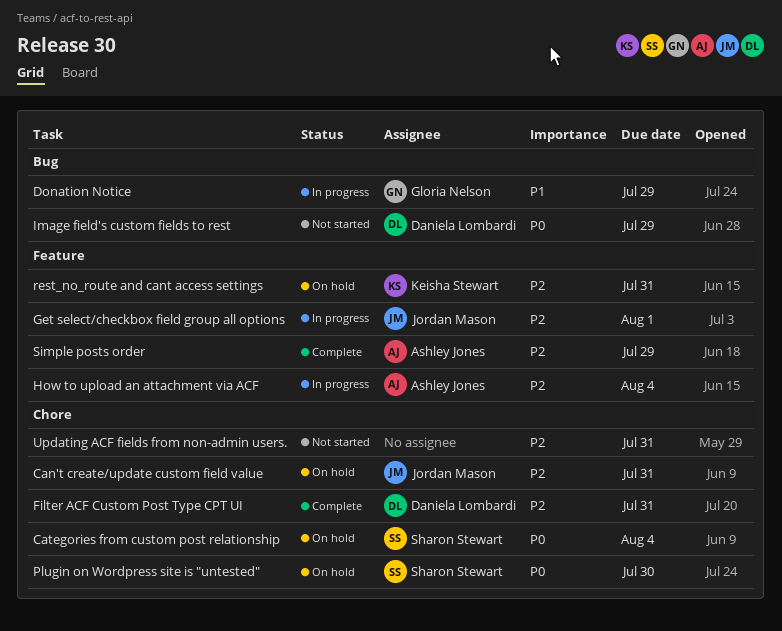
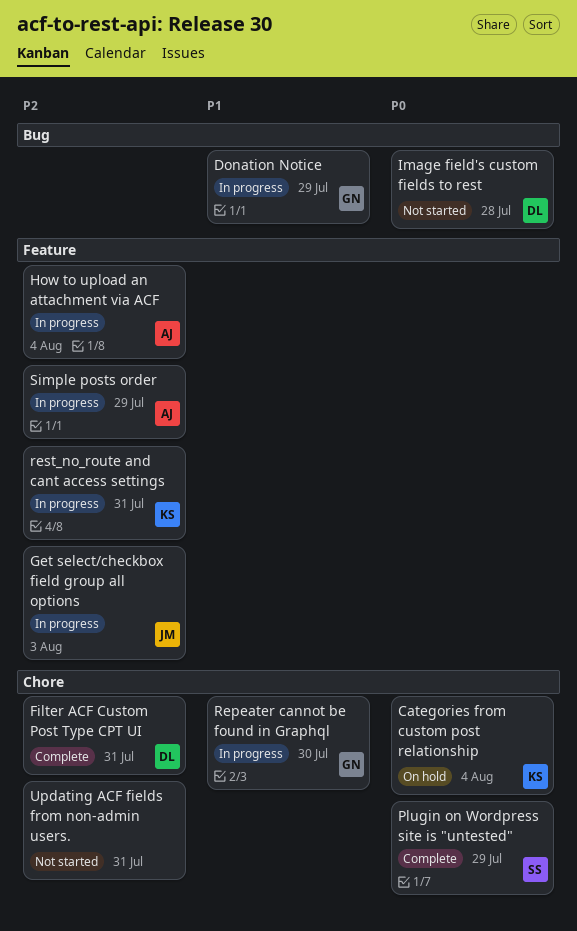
Can't create/update custom field value: present -> none
Categories from custom post relationship, owner: Sharon Stewart -> Keisha Stewart
Get select/checkbox field group all options, due: Aug 1 -> Aug 3
Image field's custom fields to rest, due: Jul 29 -> Jul 28
Plugin on Wordpress site is "untested", status: On hold -> Complete
Plugin on Wordpress site is "untested", due: Jul 30 -> Jul 29
Repeater cannot be found in Graphql: none -> present
rest_no_route and cant access settings, status: On hold -> In progress
Simple posts order, status: Complete -> In progress

